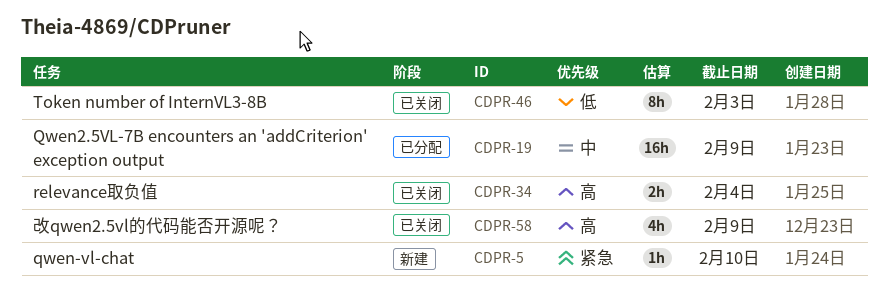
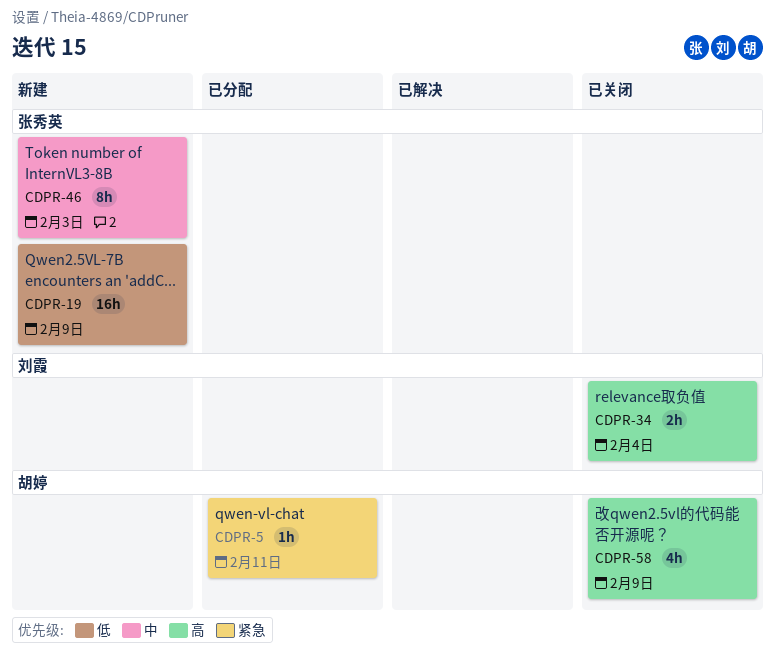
CDPR-5, status: 新建 -> 已分配
CDPR-5, due: Feb 10 -> Feb 11
CDPR-19, status: 已分配 -> 新建
CDPR-19, priority: 中 -> 低
CDPR-46, status: 已关闭 -> 新建
CDPR-46, priority: 低 -> 中

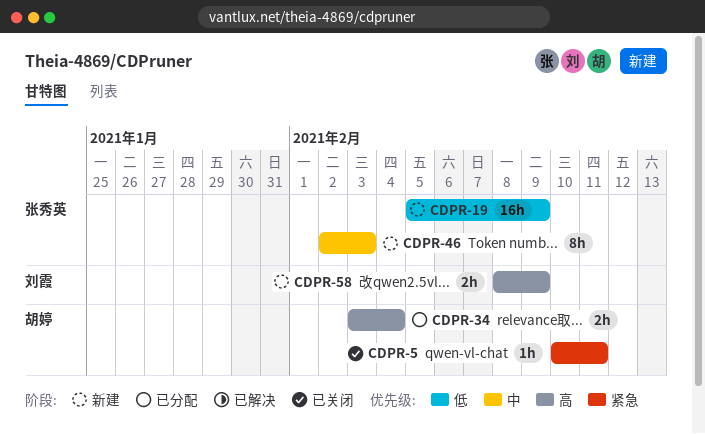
CDPR-5, status: 已分配 -> 已关闭
CDPR-34, status: 已关闭 -> 已分配
CDPR-34, owner: 刘霞 -> 胡婷
CDPR-58, status: 已关闭 -> 新建
CDPR-58, owner: 胡婷 -> 刘霞
CDPR-58, estimate: 4h -> 2h

